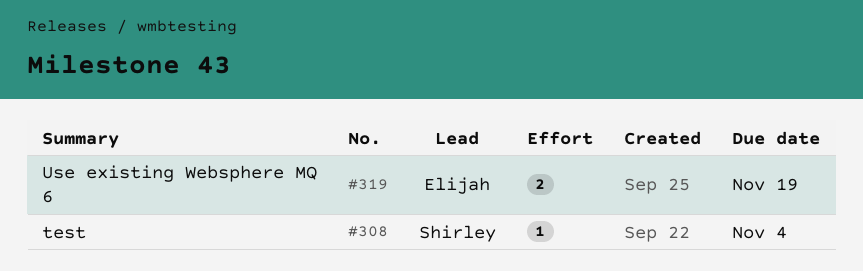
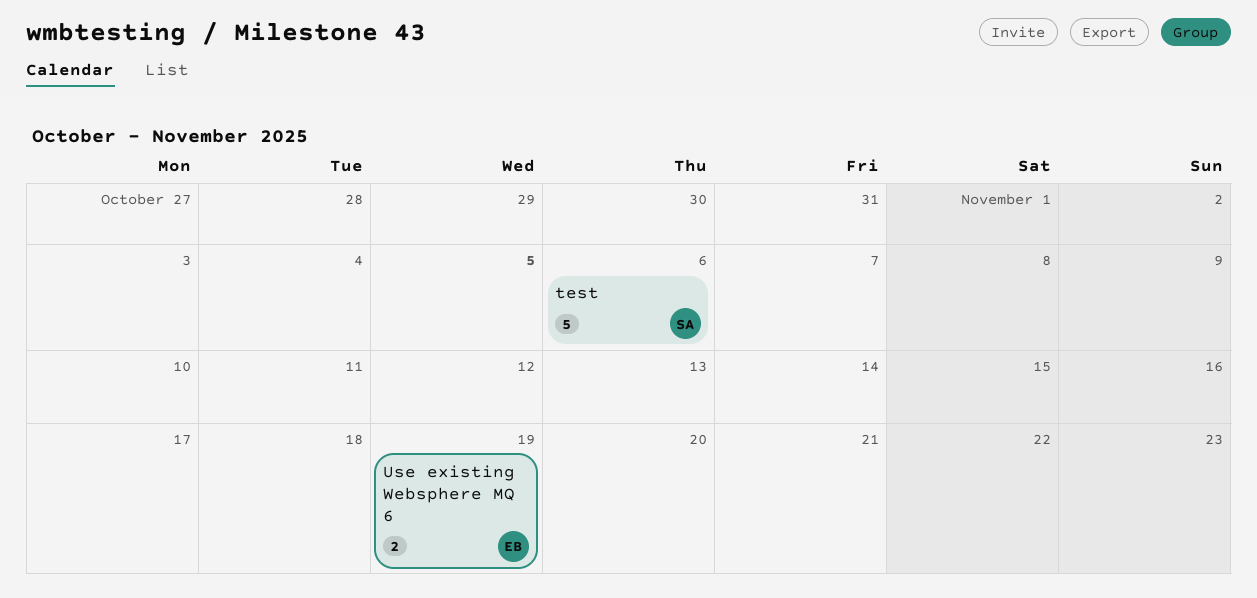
test, estimate: 1 -> 5
test, due: Nov 4 -> Nov 6

